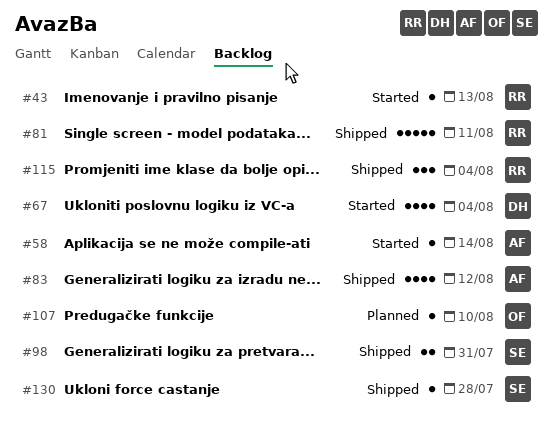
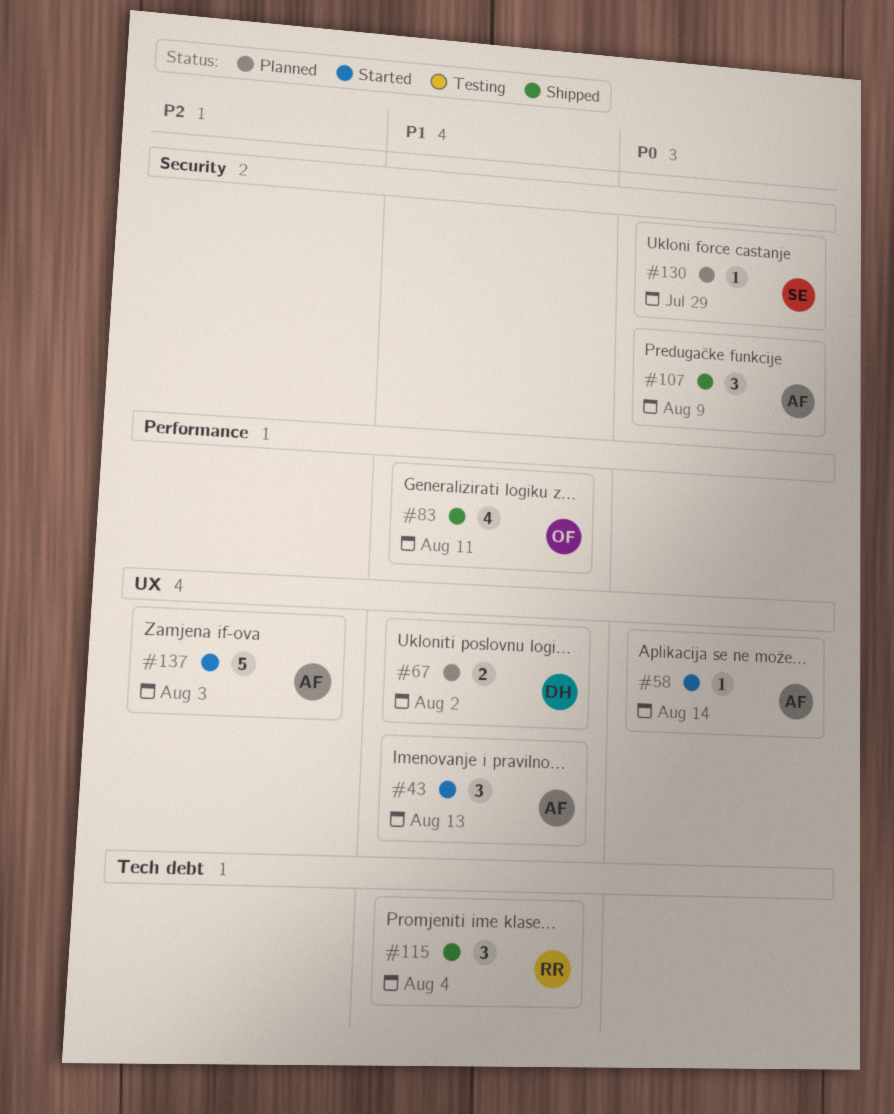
#43, owner: RR -> AF
#43, estimate: 1 -> 3
#67, status: Started -> Planned
#67, estimate: 4 -> 2
#67, due: Aug 4 -> Aug 2
#81: present -> none
#83, owner: AF -> OF
#83, due: Aug 12 -> Aug 11
#98: present -> none
#107, status: Planned -> Shipped
#107, owner: OF -> AF
#107, estimate: 1 -> 3
#107, due: Aug 10 -> Aug 9
#130, status: Shipped -> Planned
#130, due: Jul 28 -> Jul 29
#137: none -> present

